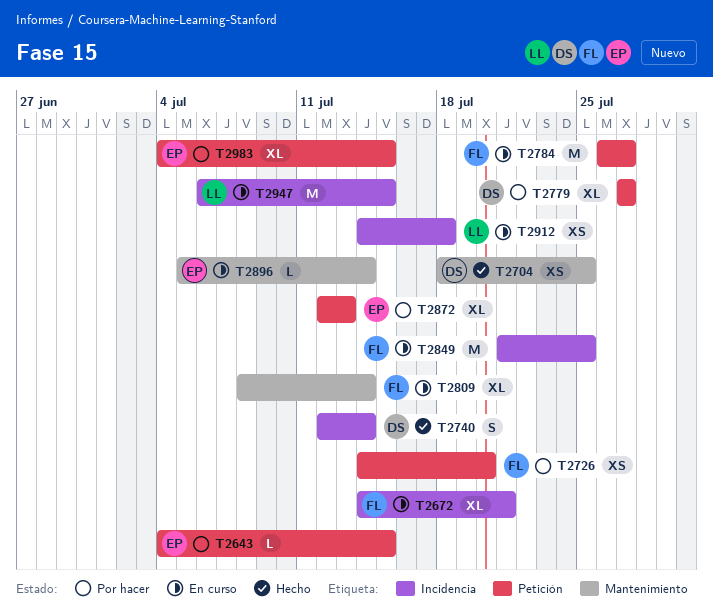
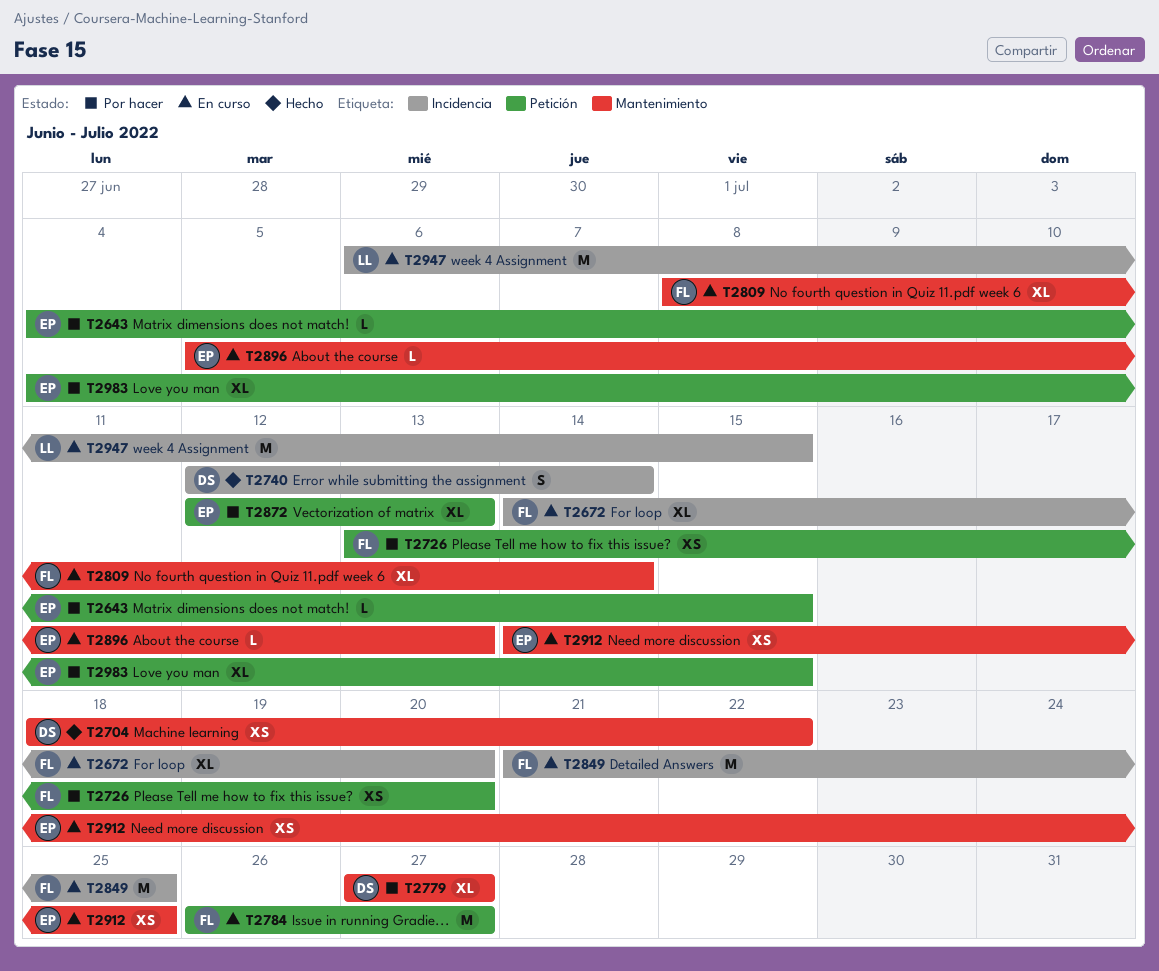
T2672, due: Jul 21 -> Jul 20
T2704, due: Jul 25 -> Jul 22
T2726, start: Jul 14 -> Jul 13
T2779, label: Petición -> Mantenimiento
T2896, due: Jul 14 -> Jul 13
T2912, owner: LL -> EP
T2912, label: Incidencia -> Mantenimiento
T2912, due: Jul 18 -> Jul 25

